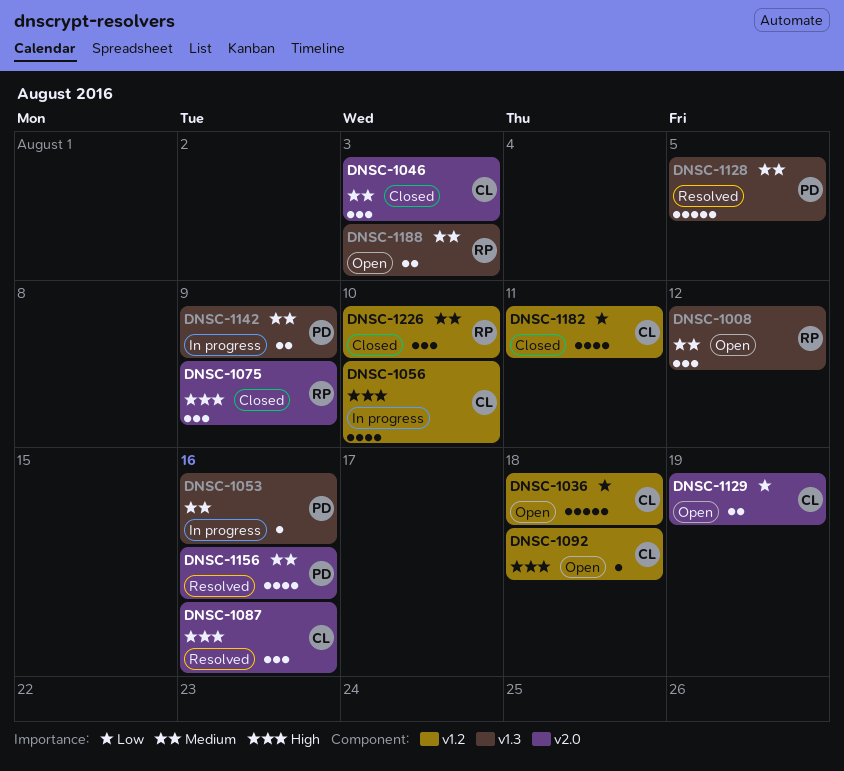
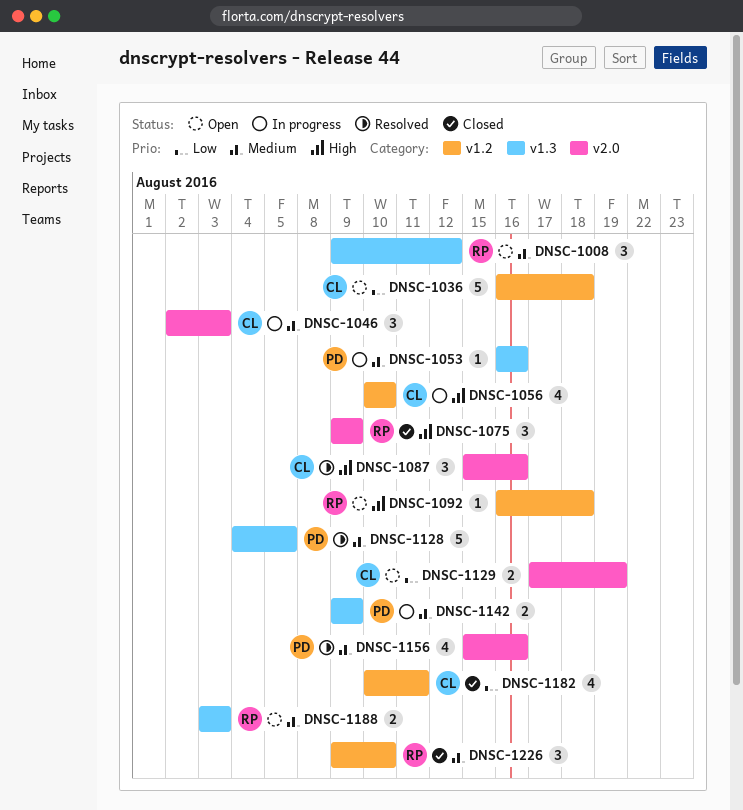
DNSC-1046, status: Closed -> In progress
DNSC-1092, owner: CL -> RP

